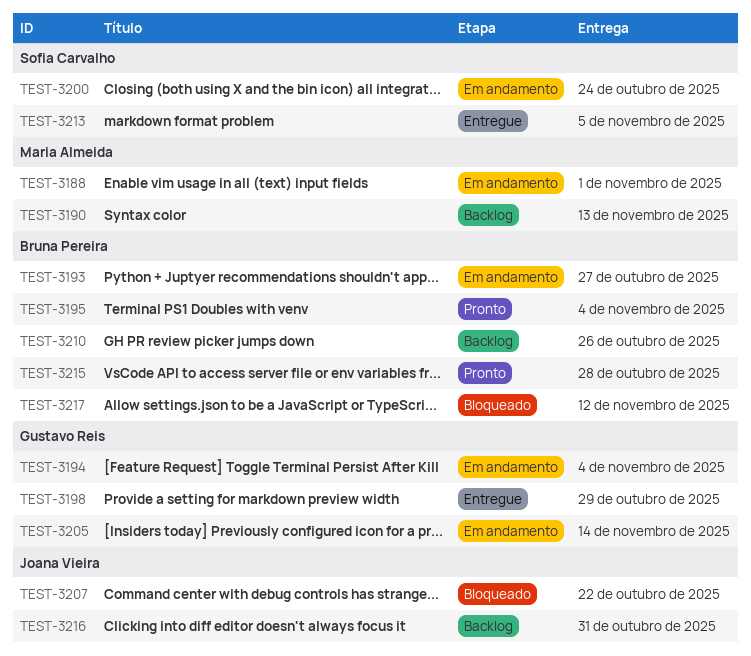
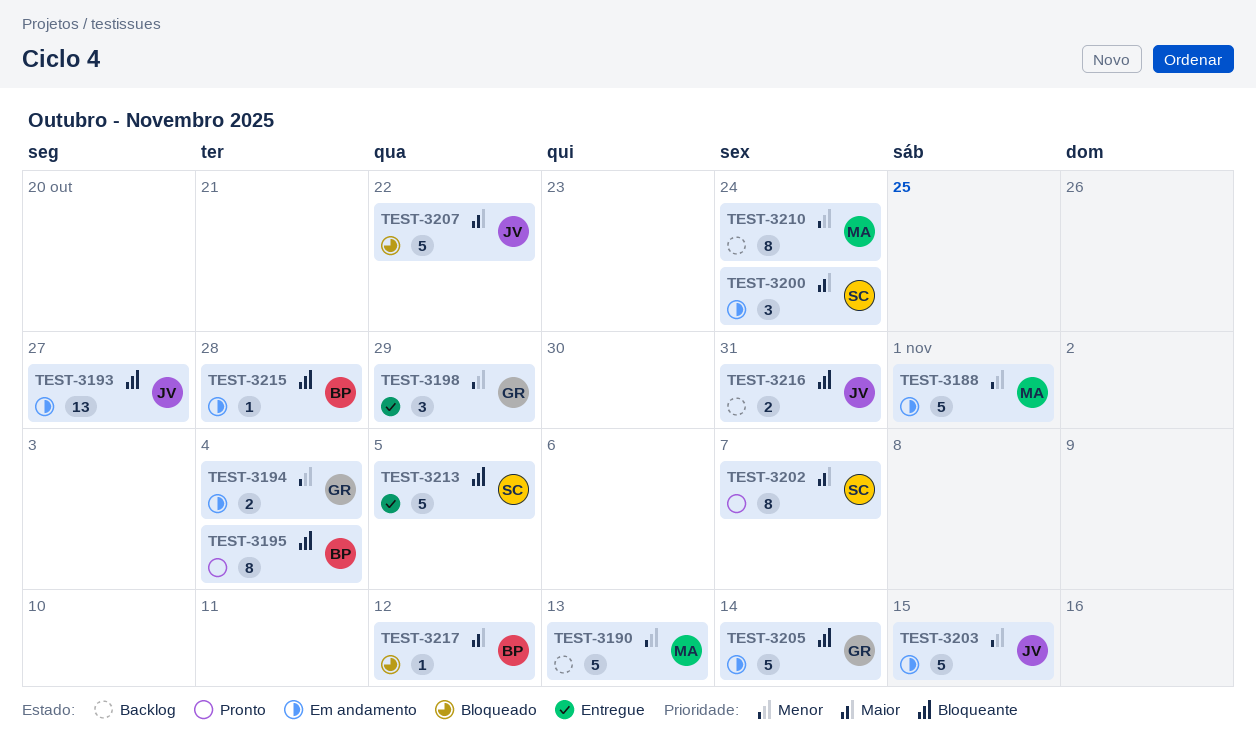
TEST-3193, owner: Bruna Pereira -> Joana Vieira
TEST-3202: none -> present
TEST-3203: none -> present
TEST-3210, owner: Bruna Pereira -> Maria Almeida
TEST-3210, due: Oct 26 -> Oct 24
TEST-3215, status: Pronto -> Em andamento

